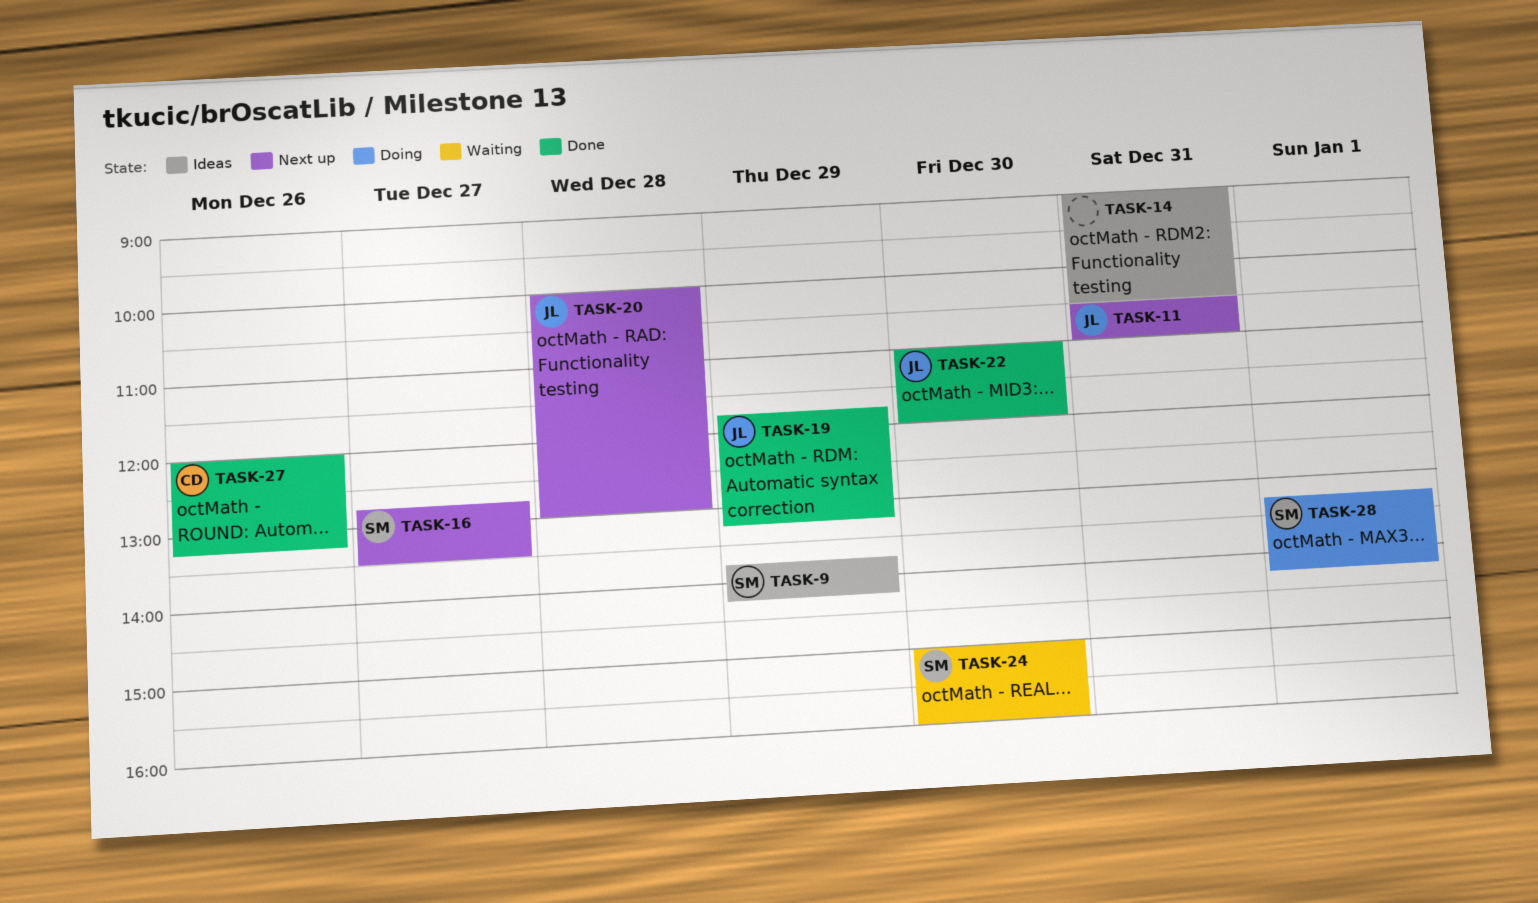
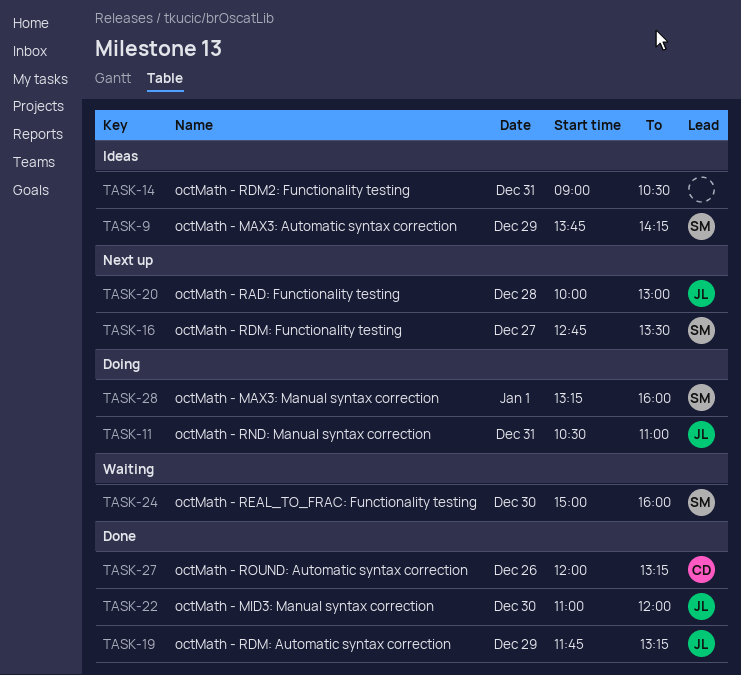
TASK-11, status: Next up -> Doing
TASK-28, ends: 14:15 -> 16:00

